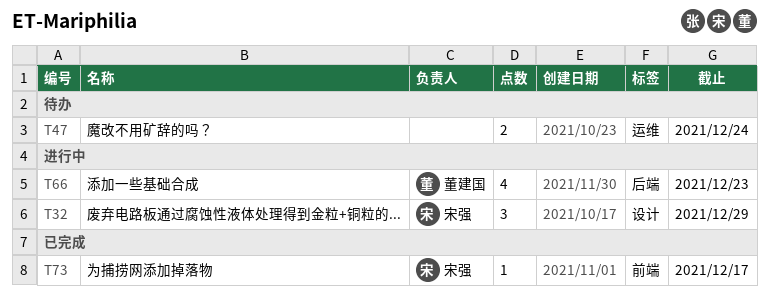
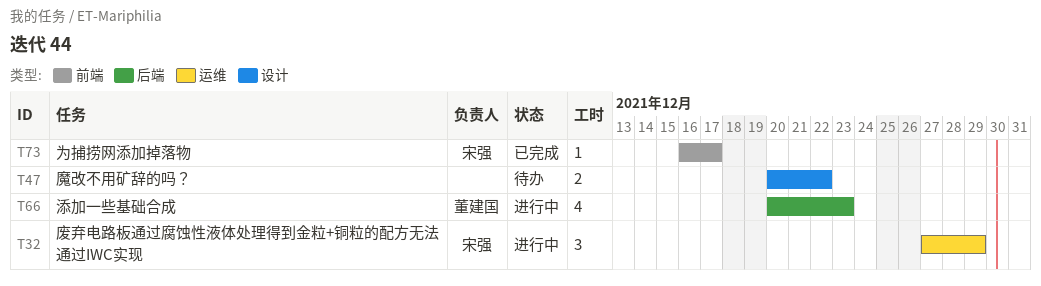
T32, label: 设计 -> 运维
T47, label: 运维 -> 设计
T47, due: Dec 24 -> Dec 22

